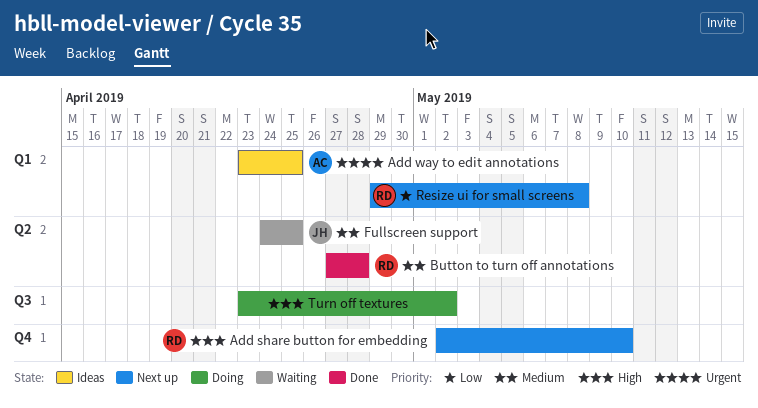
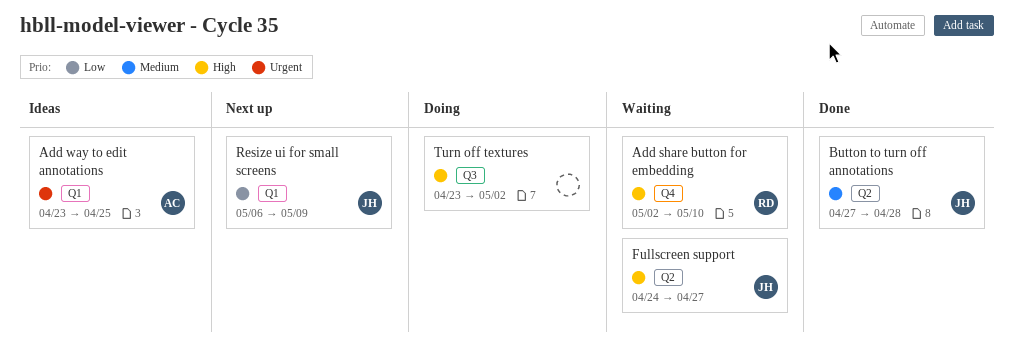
Add share button for embedding, status: Next up -> Waiting
Button to turn off annotations, owner: RD -> JH
Fullscreen support, priority: Medium -> High
Fullscreen support, due: Apr 25 -> Apr 27
Resize ui for small screens, owner: RD -> JH
Resize ui for small screens, start: Apr 29 -> May 6
Resize ui for small screens, due: May 8 -> May 9

